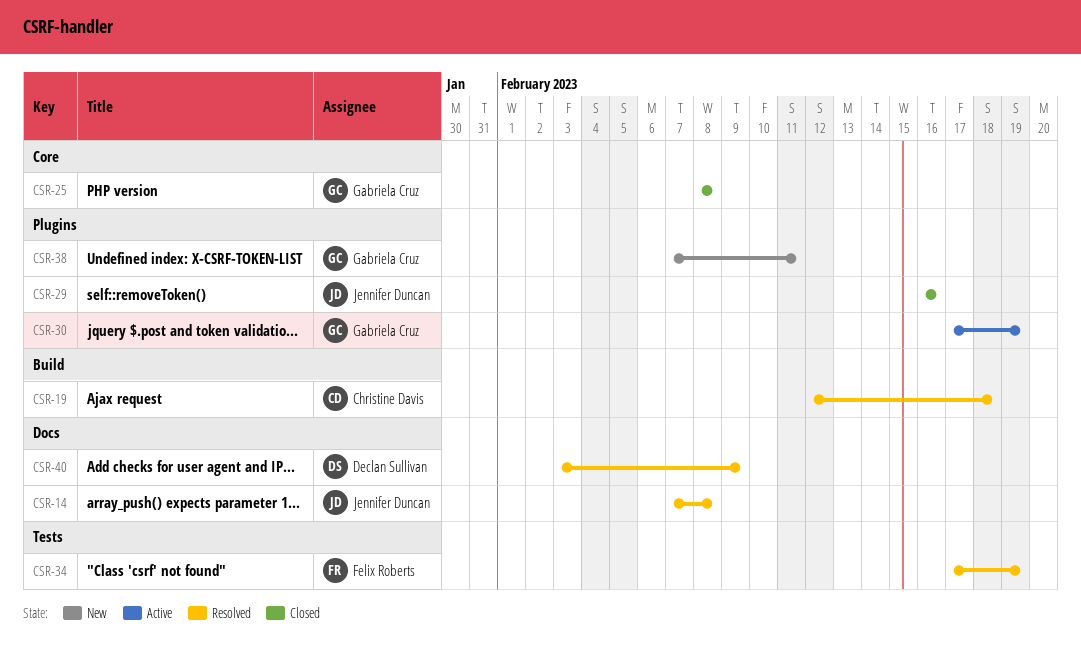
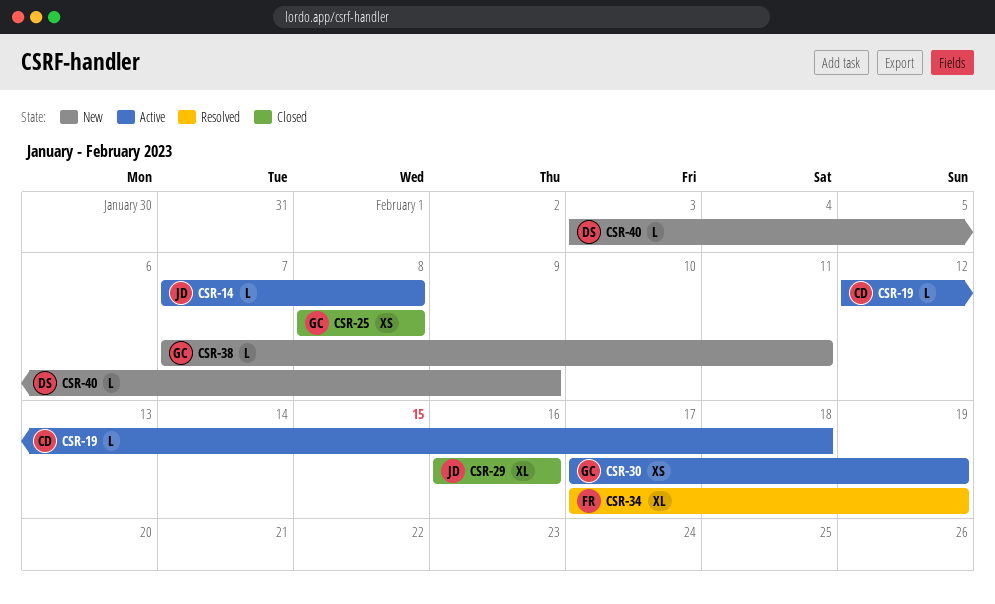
CSR-14, status: Resolved -> Active
CSR-19, status: Resolved -> Active
CSR-40, status: Resolved -> New

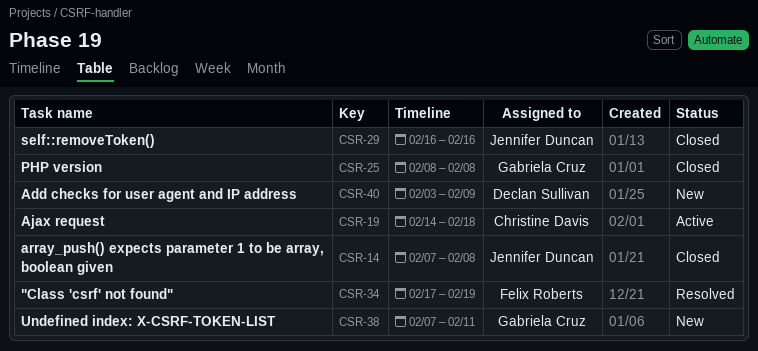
CSR-14, status: Active -> Closed
CSR-19, start: Feb 12 -> Feb 14
CSR-30: present -> none

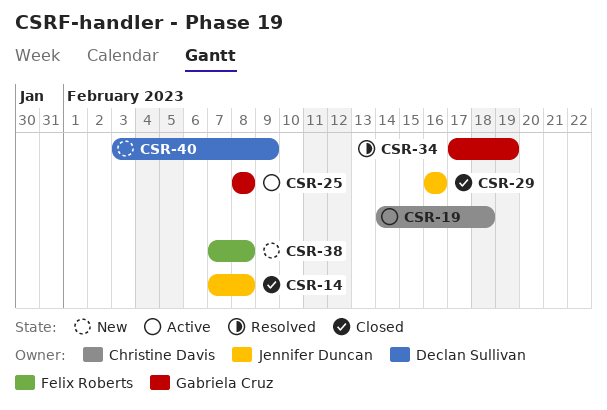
CSR-25, status: Closed -> Active
CSR-34, owner: Felix Roberts -> Gabriela Cruz
CSR-38, owner: Gabriela Cruz -> Felix Roberts
CSR-38, due: Feb 11 -> Feb 8

